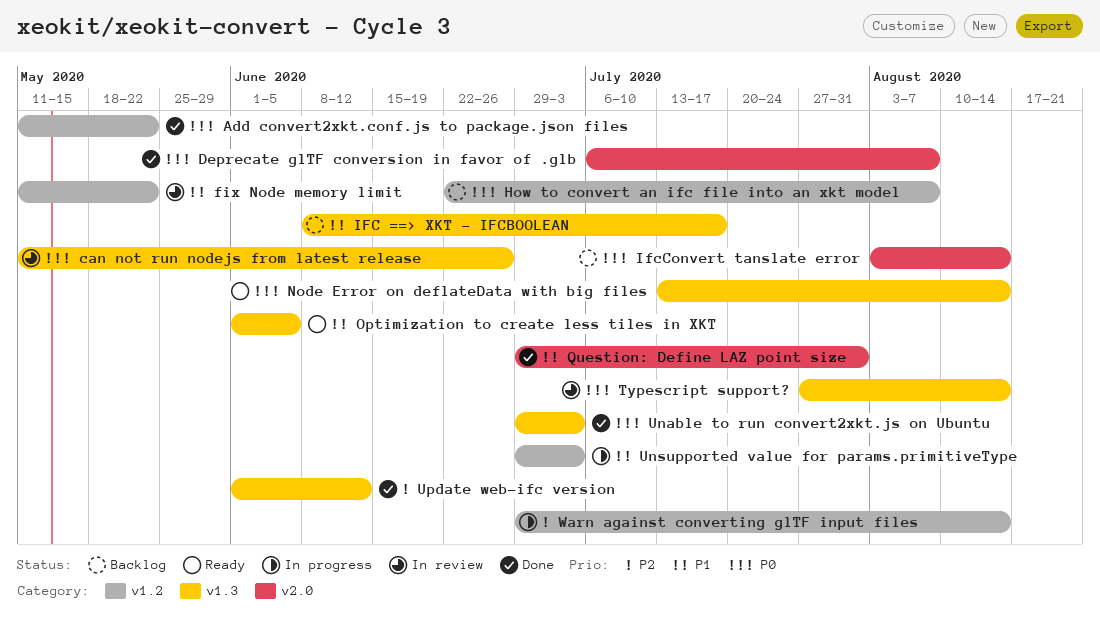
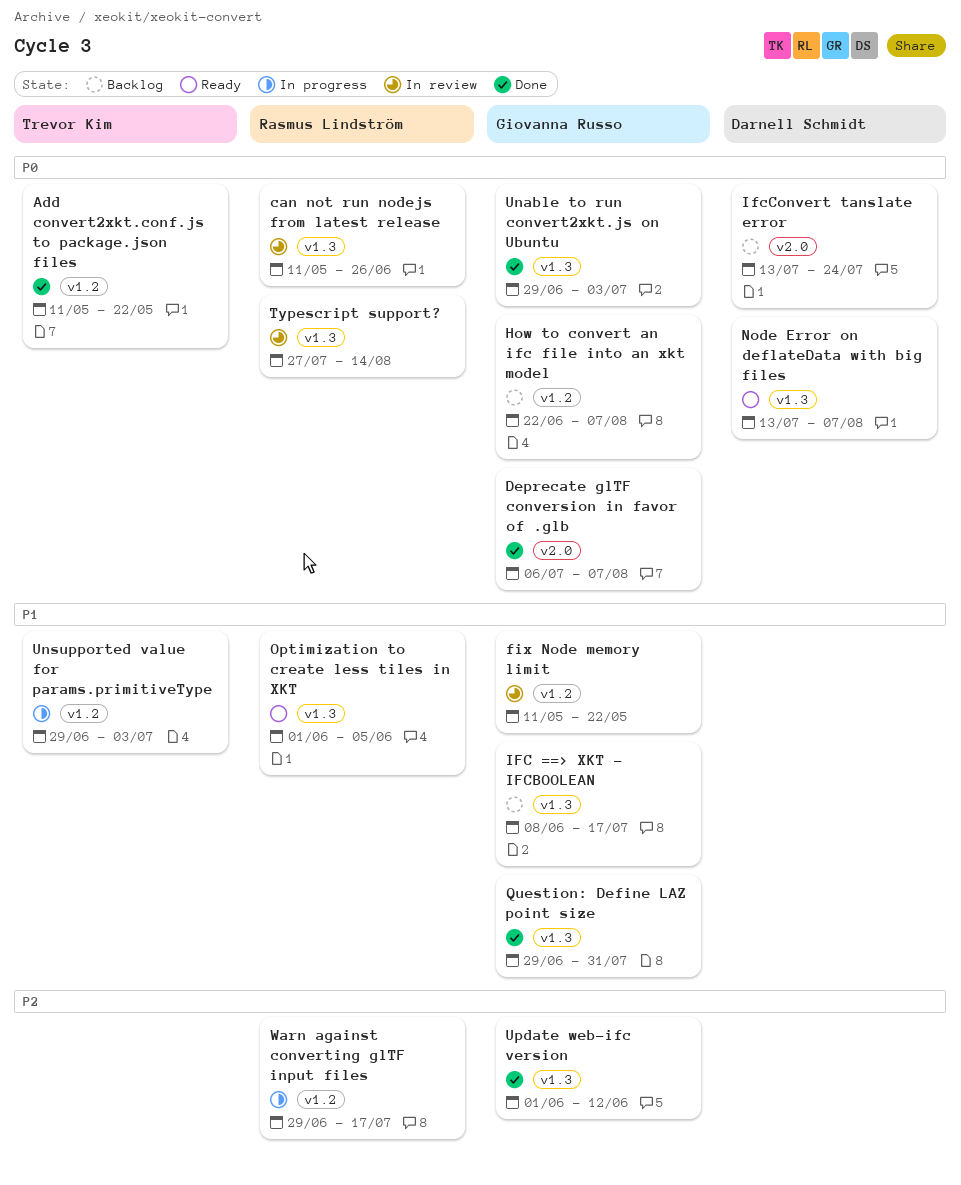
IfcConvert tanslate error, start: Aug 3 -> Jul 13
IfcConvert tanslate error, due: Aug 14 -> Jul 24
Node Error on deflateData with big files, due: Aug 14 -> Aug 7
Question: Define LAZ point size, label: v2.0 -> v1.3
Warn against converting glTF input files, due: Aug 14 -> Jul 17

